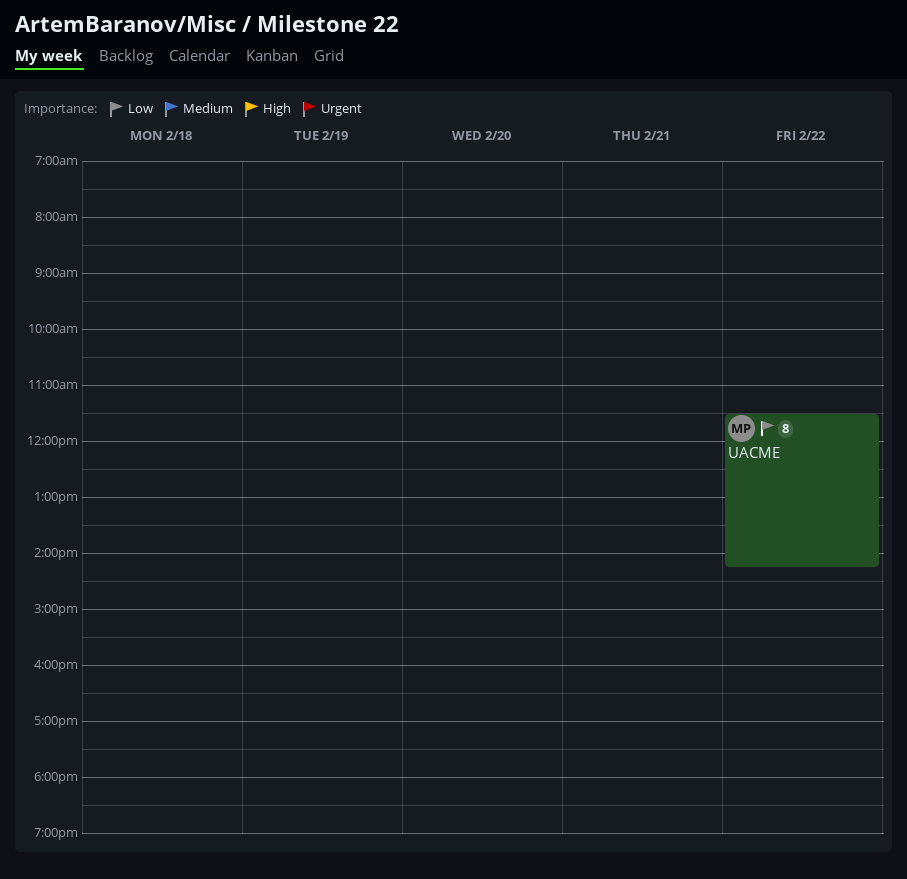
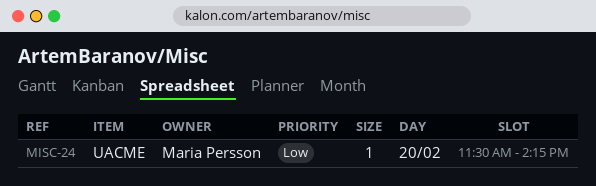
UACME, estimate: 8 -> 1
UACME, day: Feb 22 -> Feb 20

